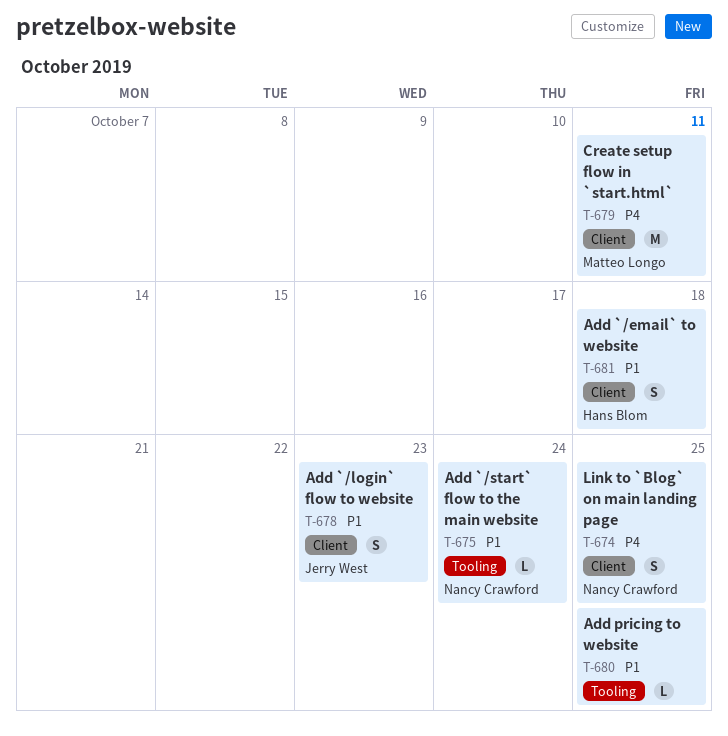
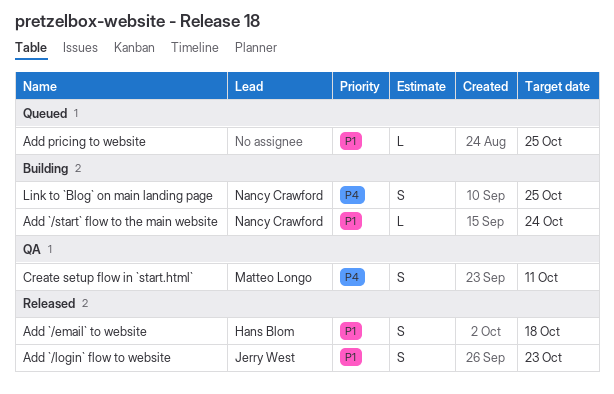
Create setup flow in `start.html`, estimate: M -> S

